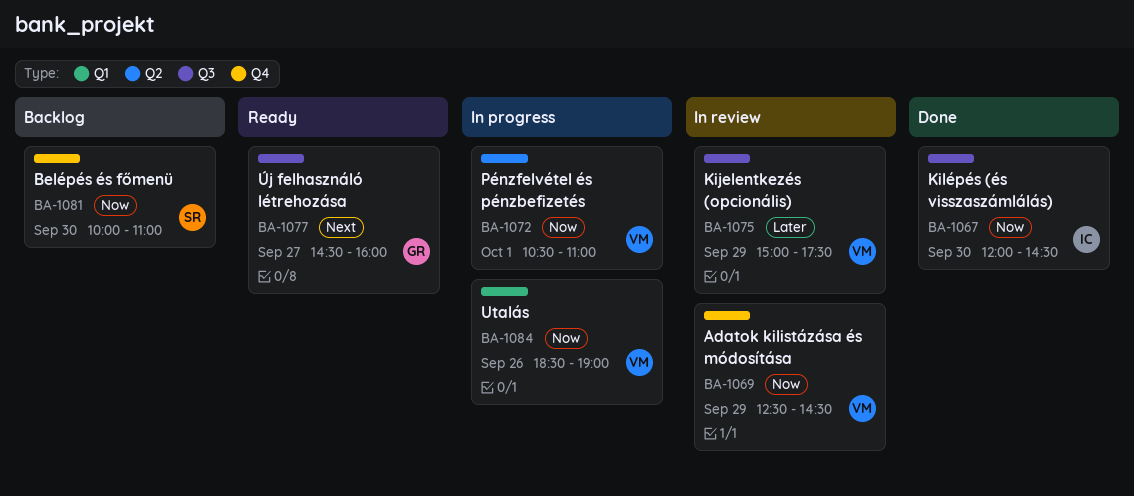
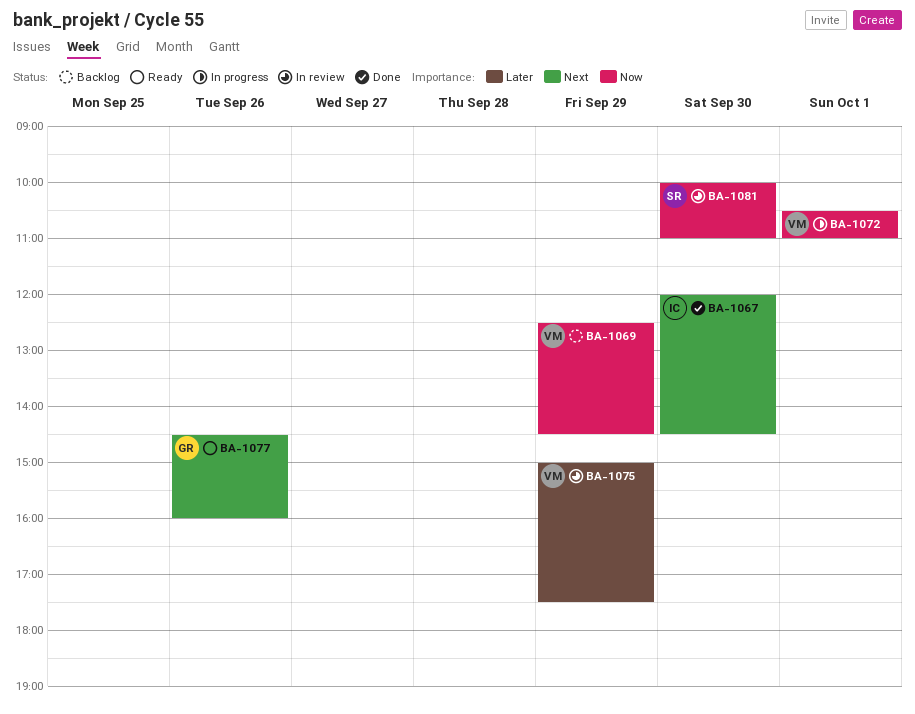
BA-1067, priority: Now -> Next
BA-1069, status: In review -> Backlog
BA-1077, day: Sep 27 -> Sep 26
BA-1081, status: Backlog -> In review
BA-1084: present -> none

